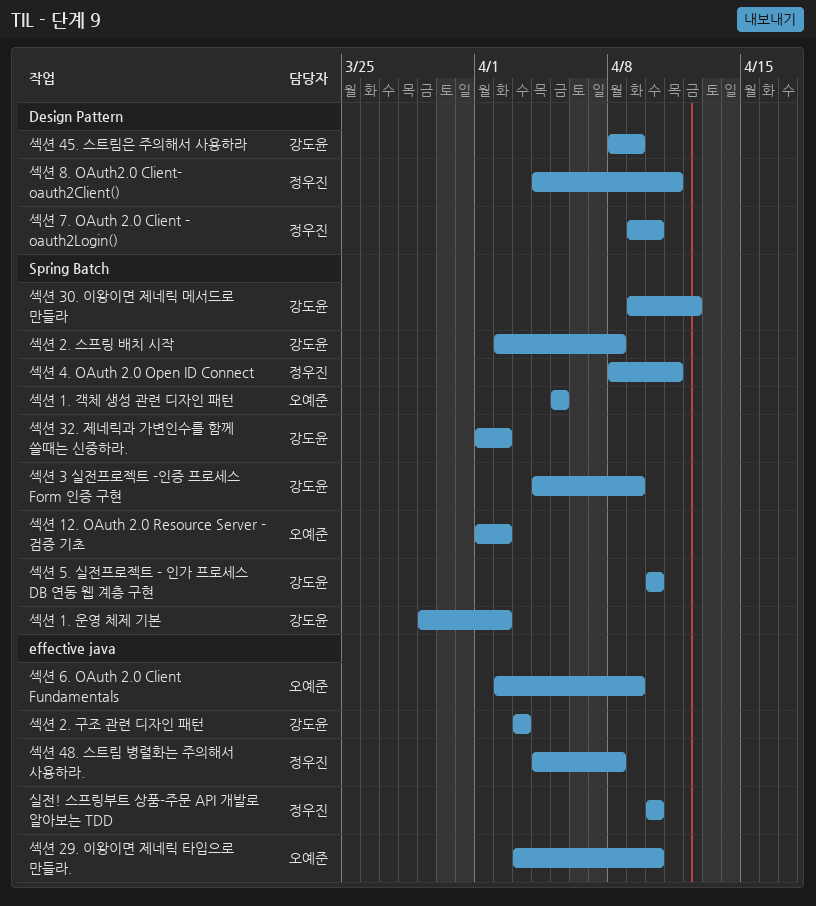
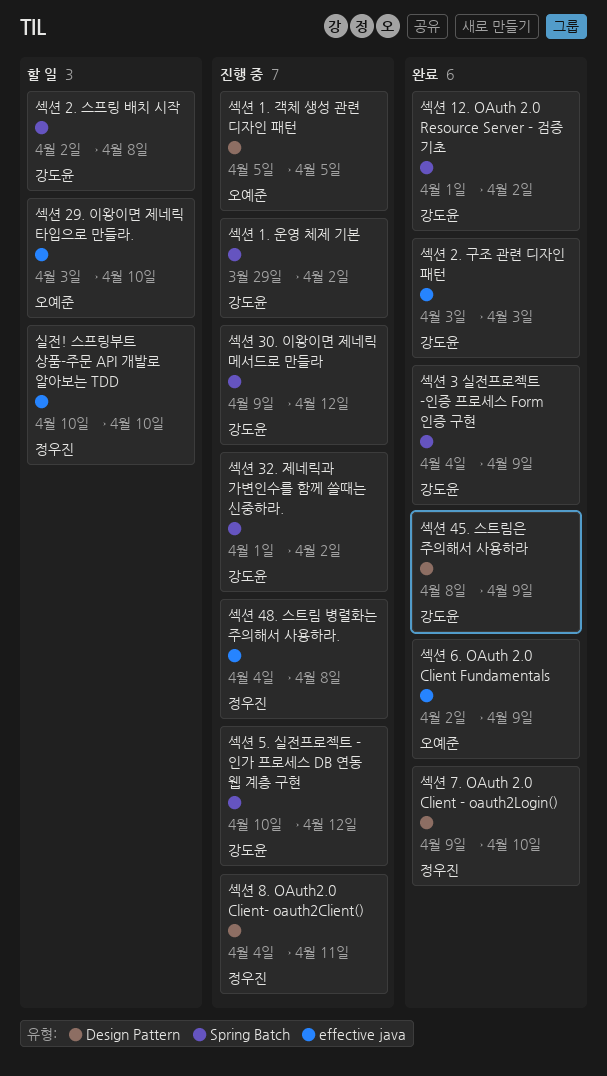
섹션 1. 객체 생성 관련 디자인 패턴, label: Spring Batch -> Design Pattern
섹션 12. OAuth 2.0 Resource Server - 검증 기초, owner: 오예준 -> 강도윤
섹션 4. OAuth 2.0 Open ID Connect: present -> none
섹션 5. 실전프로젝트 - 인가 프로세스 DB 연동 웹 계층 구현, due: Apr 10 -> Apr 12

